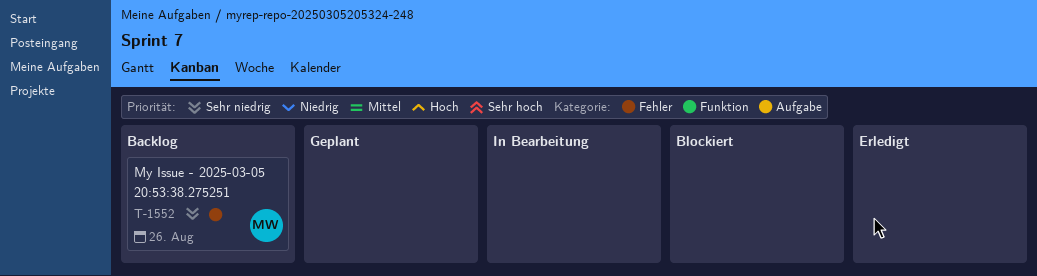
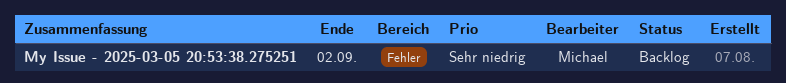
My Issue - 2025-03-05 20:53:38.275251, due: Aug 26 -> Sep 2

